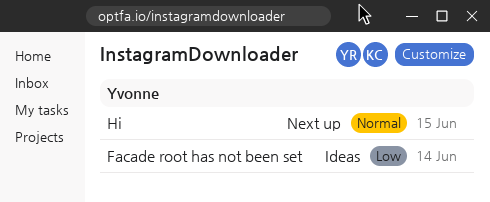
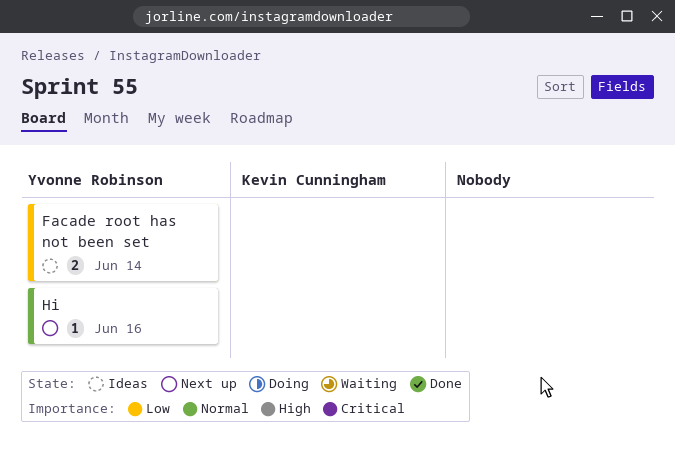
Hi, due: Jun 15 -> Jun 16

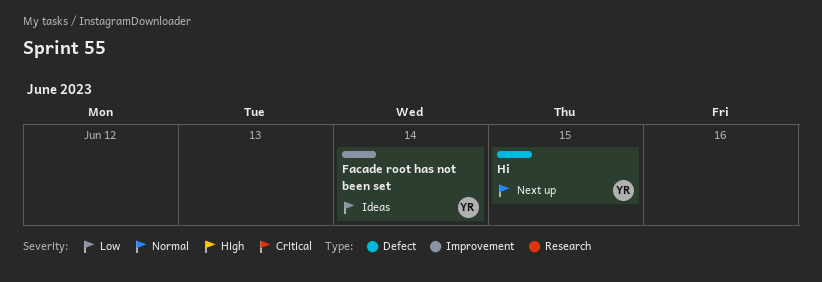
Hi, due: Jun 16 -> Jun 15

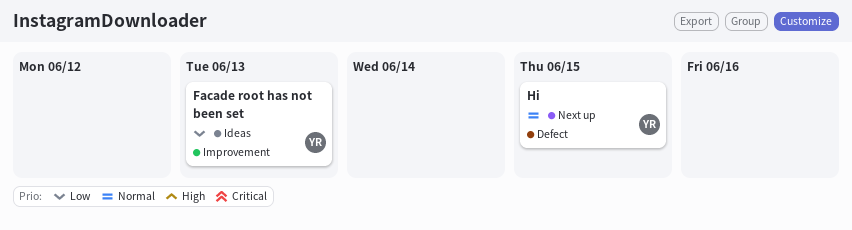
Facade root has not been set, due: Jun 14 -> Jun 13

